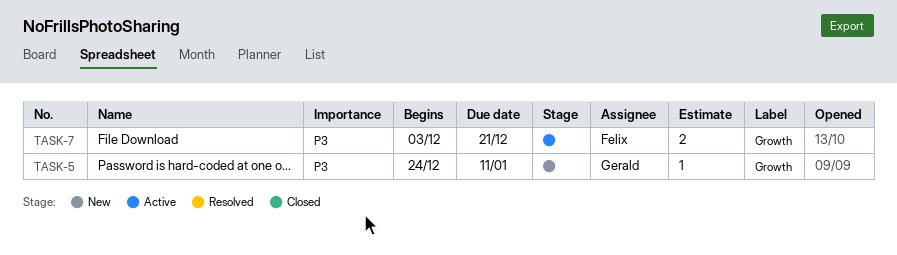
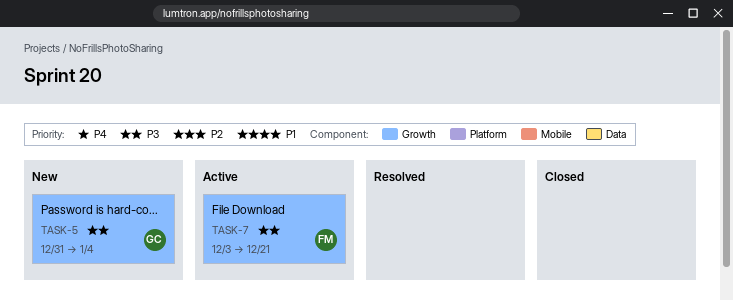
TASK-5, start: Dec 24 -> Dec 31
TASK-5, due: Jan 11 -> Jan 4

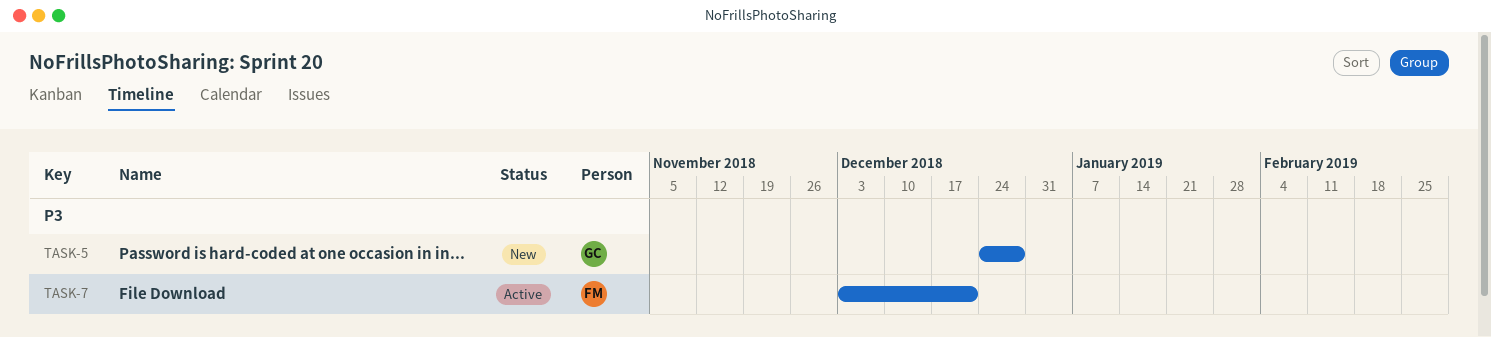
TASK-5, start: Dec 31 -> Dec 24
TASK-5, due: Jan 4 -> Dec 28

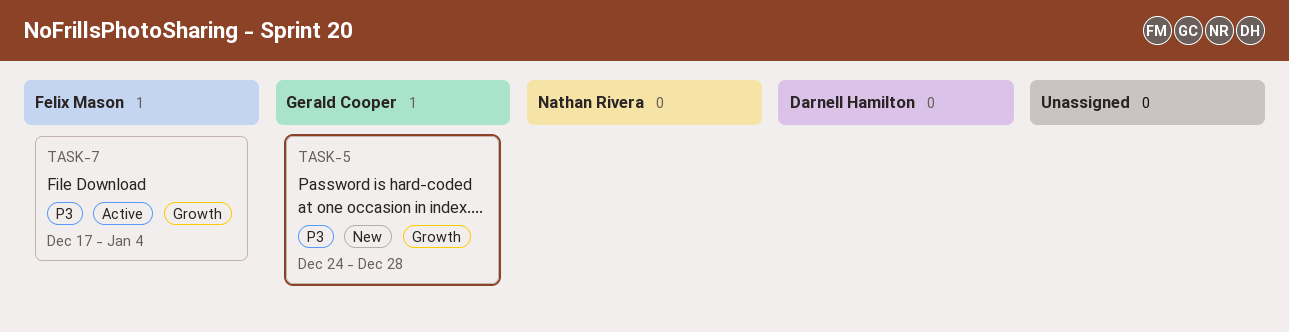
TASK-7, start: Dec 3 -> Dec 17
TASK-7, due: Dec 21 -> Jan 4

